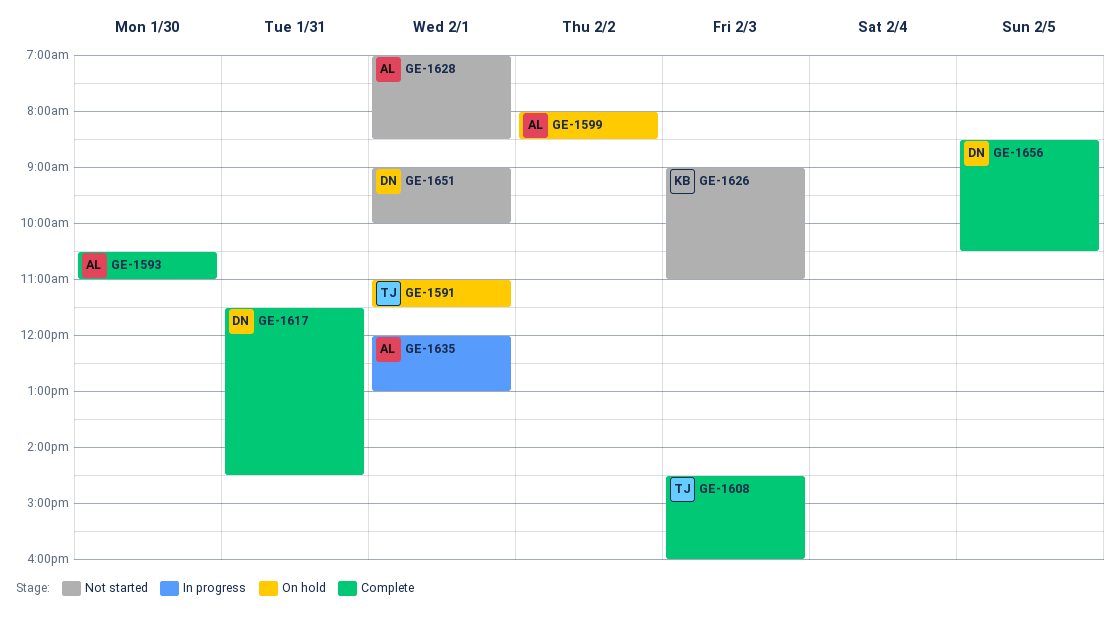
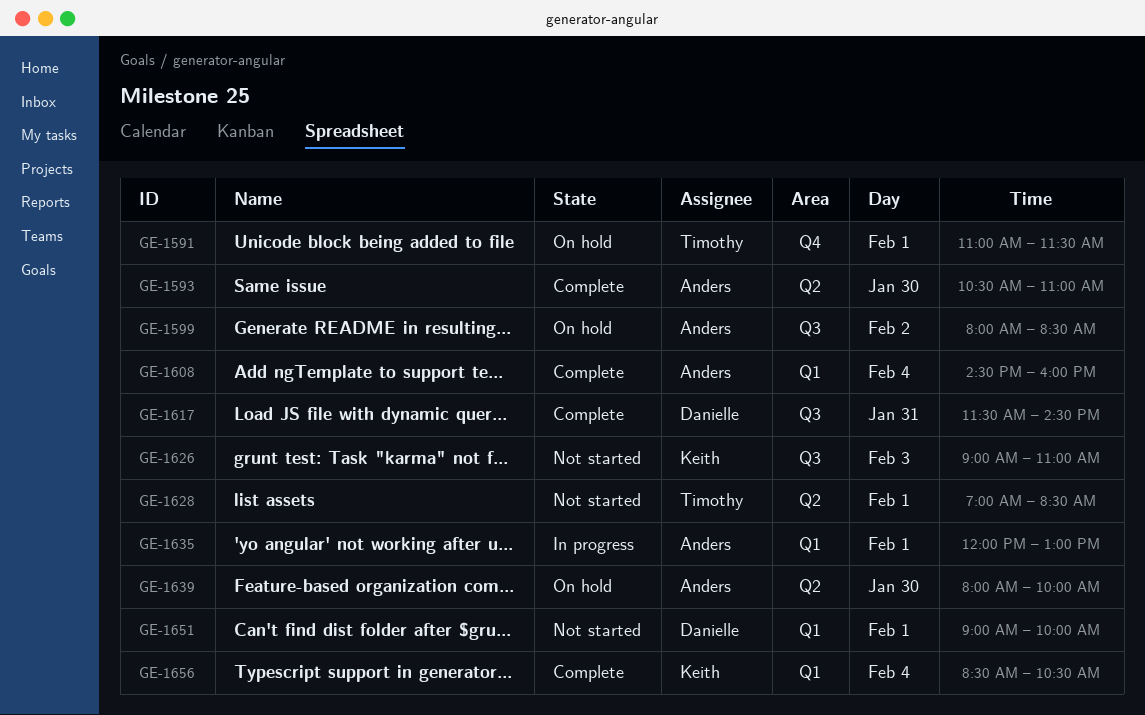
GE-1608, owner: Timothy -> Anders
GE-1608, day: Feb 3 -> Feb 4
GE-1628, owner: Anders -> Timothy
GE-1639: none -> present
GE-1656, owner: Danielle -> Keith
GE-1656, day: Feb 5 -> Feb 4

